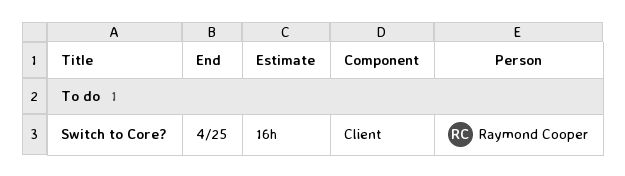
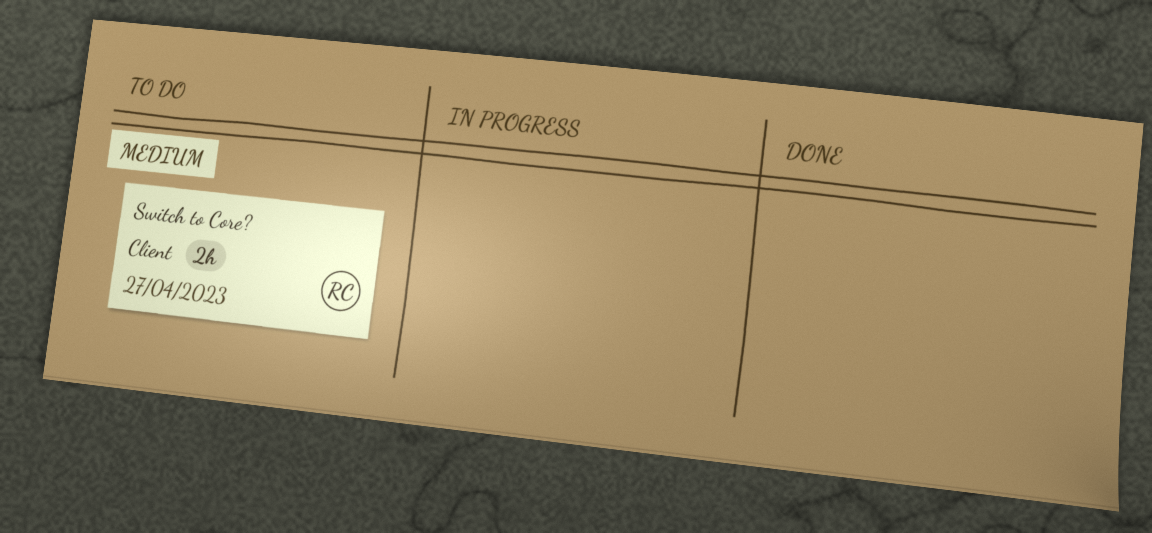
Switch to Core?, estimate: 16h -> 2h
Switch to Core?, due: Apr 25 -> Apr 27

